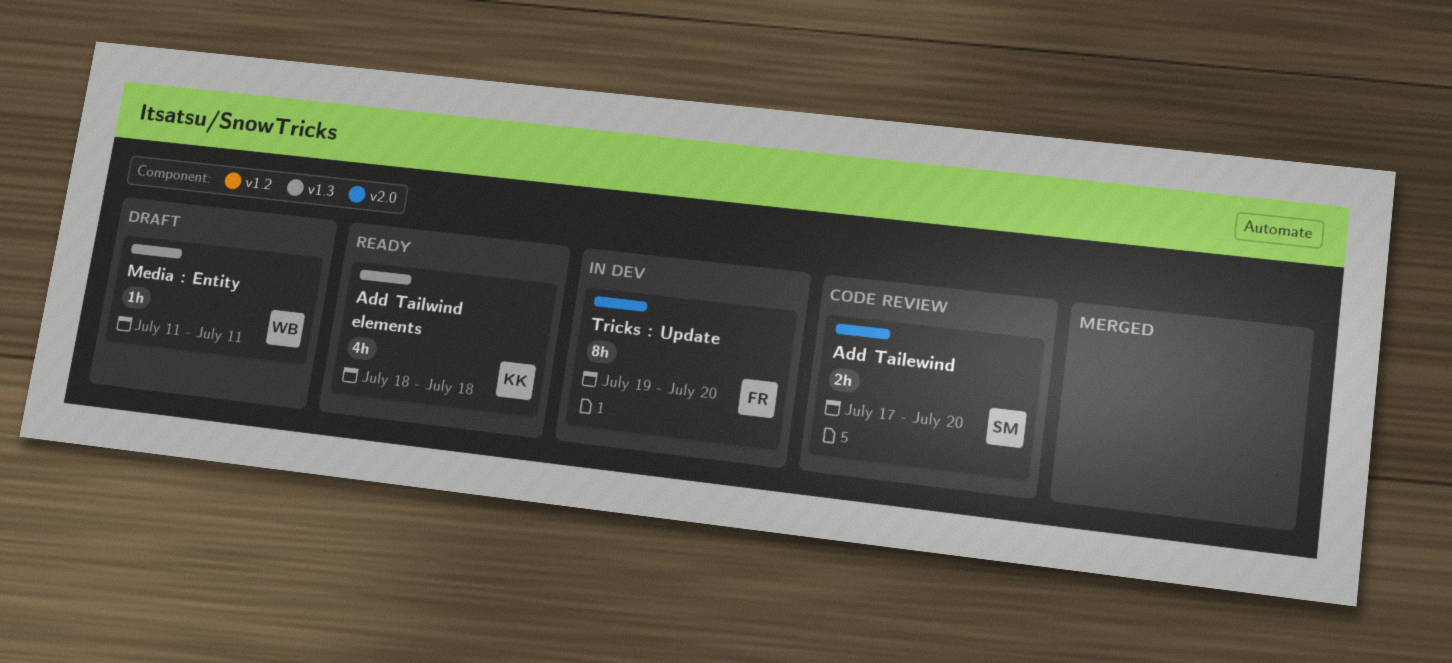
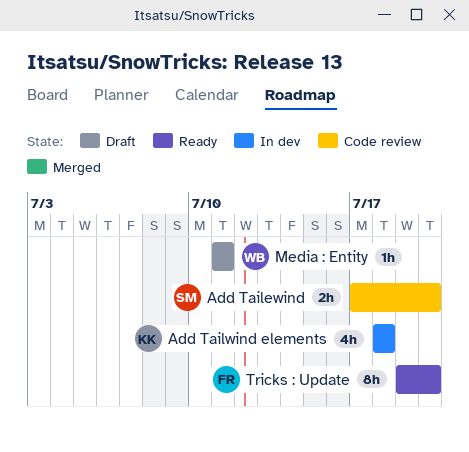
Add Tailwind elements, status: Ready -> In dev
Tricks : Update, status: In dev -> Ready

